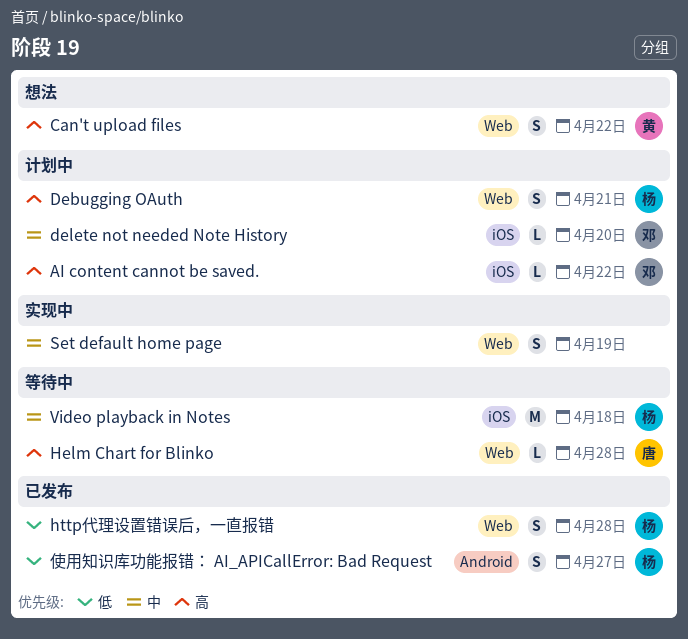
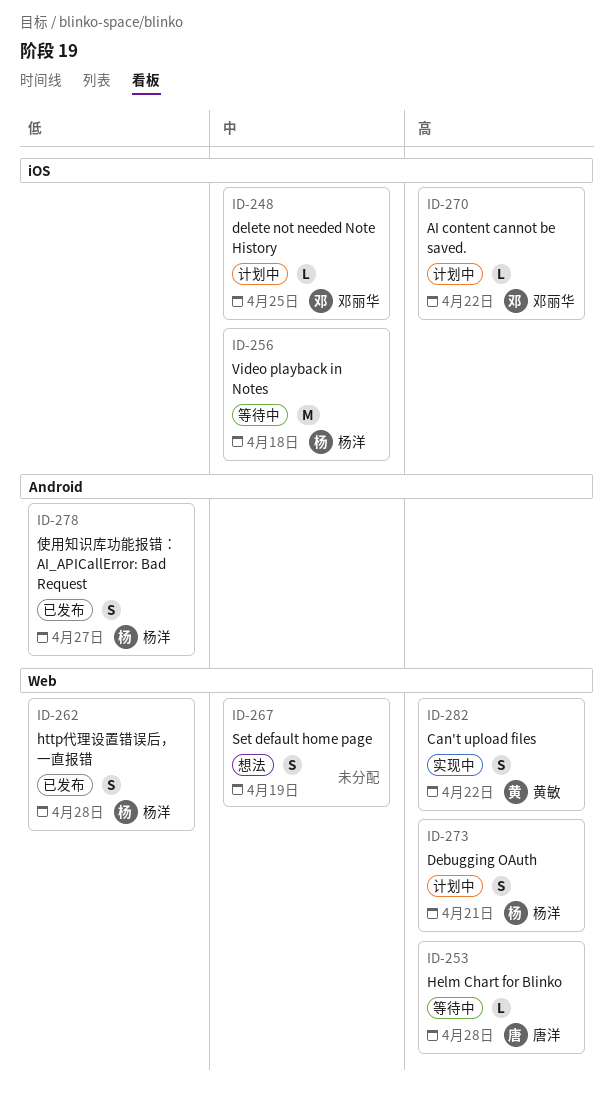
Can't upload files, status: 想法 -> 实现中
delete not needed Note History, due: Apr 20 -> Apr 25
Set default home page, status: 实现中 -> 想法

